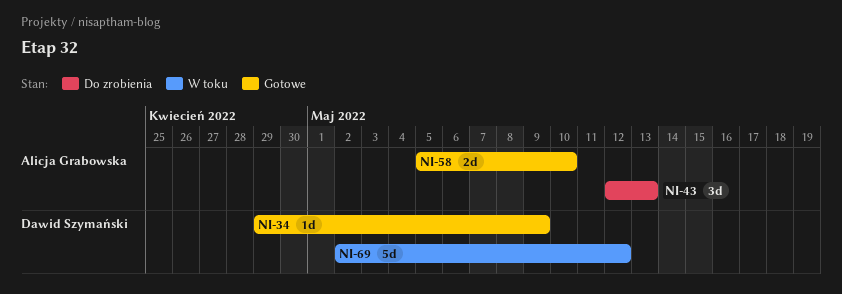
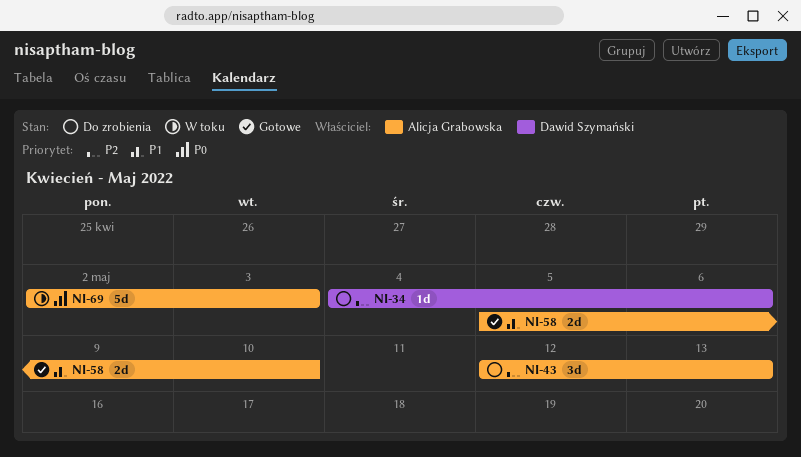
NI-34, status: Gotowe -> Do zrobienia
NI-34, start: Apr 29 -> May 4
NI-34, due: May 9 -> May 6
NI-69, owner: Dawid Szymański -> Alicja Grabowska
NI-69, due: May 12 -> May 3

